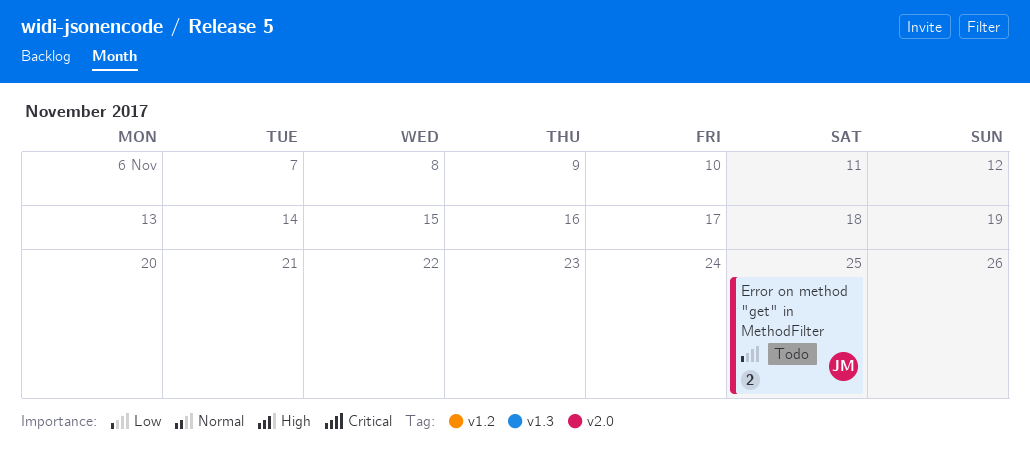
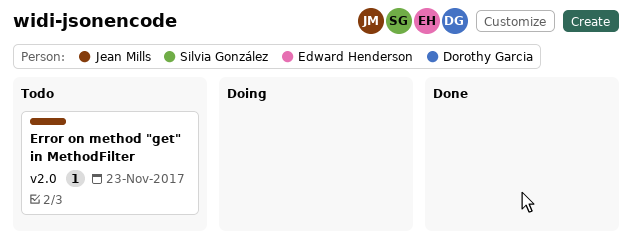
Error on method "get" in MethodFilter, estimate: 2 -> 1
Error on method "get" in MethodFilter, due: Nov 25 -> Nov 23

